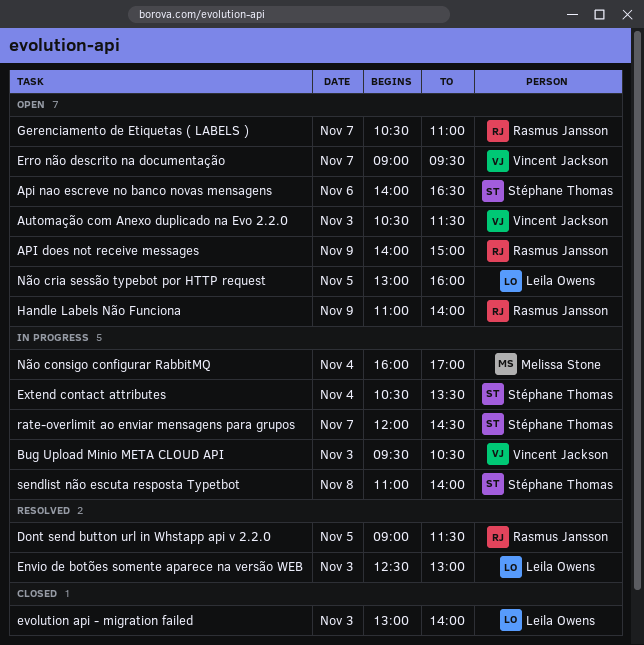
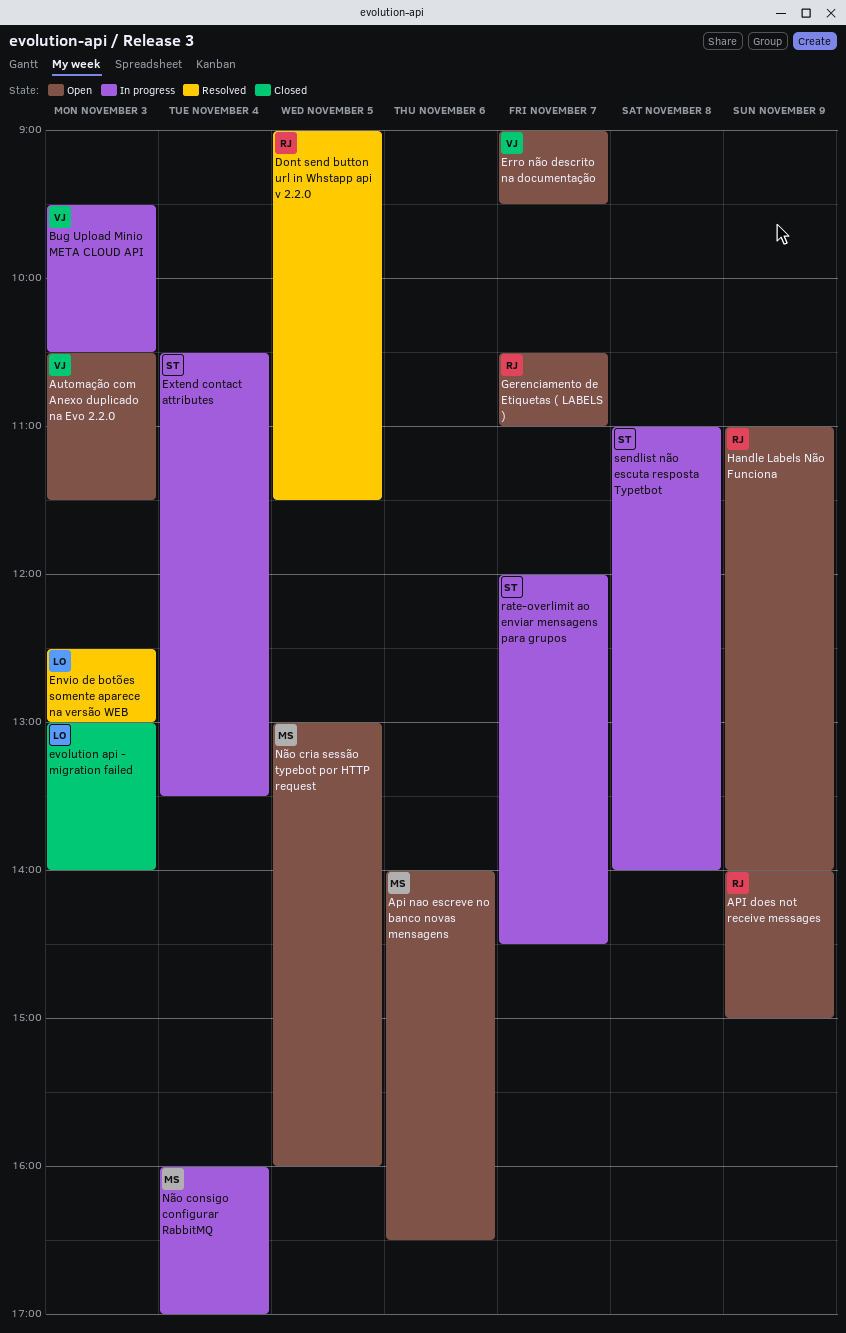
Api nao escreve no banco novas mensagens, owner: Stéphane Thomas -> Melissa Stone
Não cria sessão typebot por HTTP request, owner: Leila Owens -> Melissa Stone

